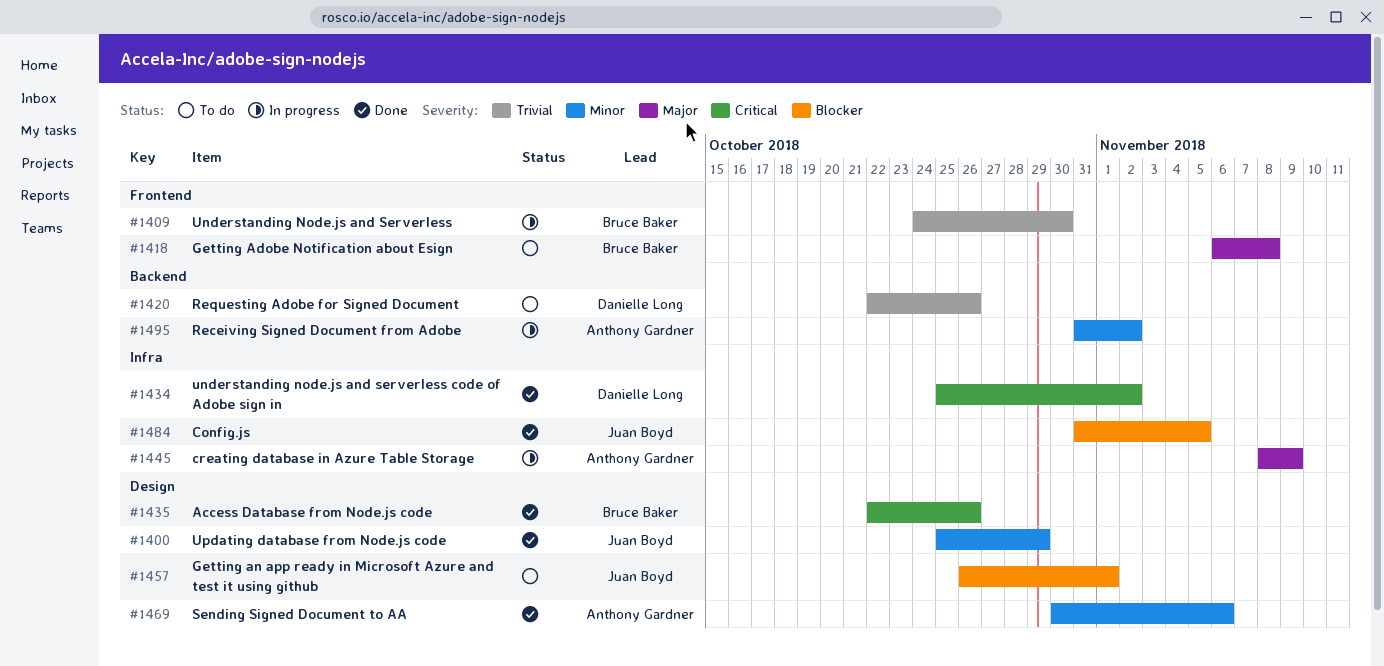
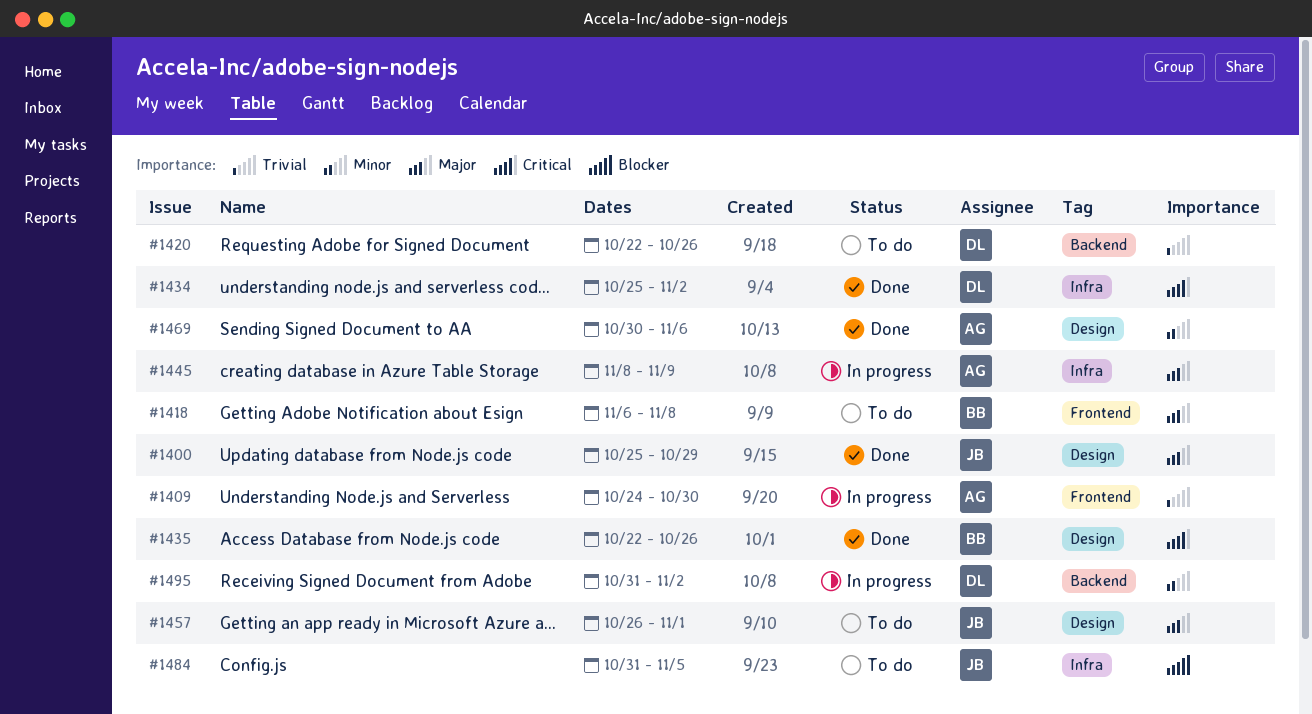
#1400, priority: Minor -> Major
#1409, owner: Bruce Baker -> Anthony Gardner
#1457, priority: Blocker -> Major
#1484, status: Done -> To do
#1495, owner: Anthony Gardner -> Danielle Long

